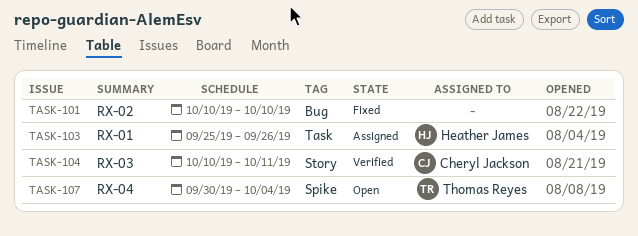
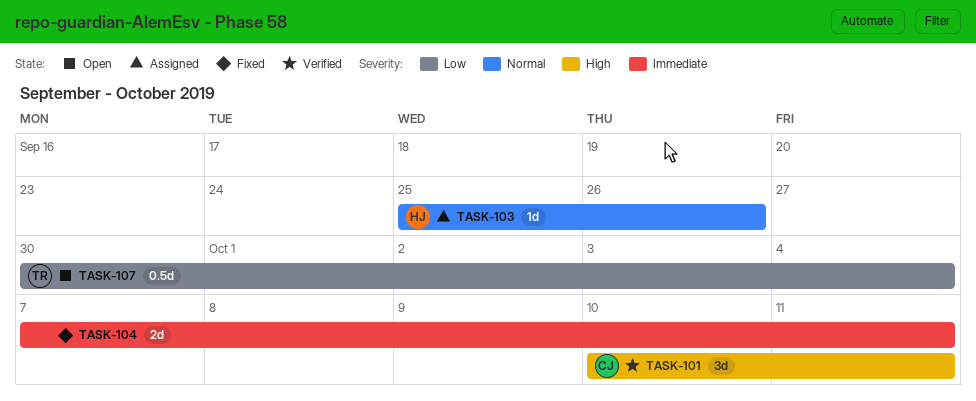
TASK-101, status: Fixed -> Verified
TASK-101, owner: none -> Cheryl Jackson
TASK-101, due: Oct 10 -> Oct 11
TASK-104, status: Verified -> Fixed
TASK-104, owner: Cheryl Jackson -> none
TASK-104, start: Oct 10 -> Oct 7

